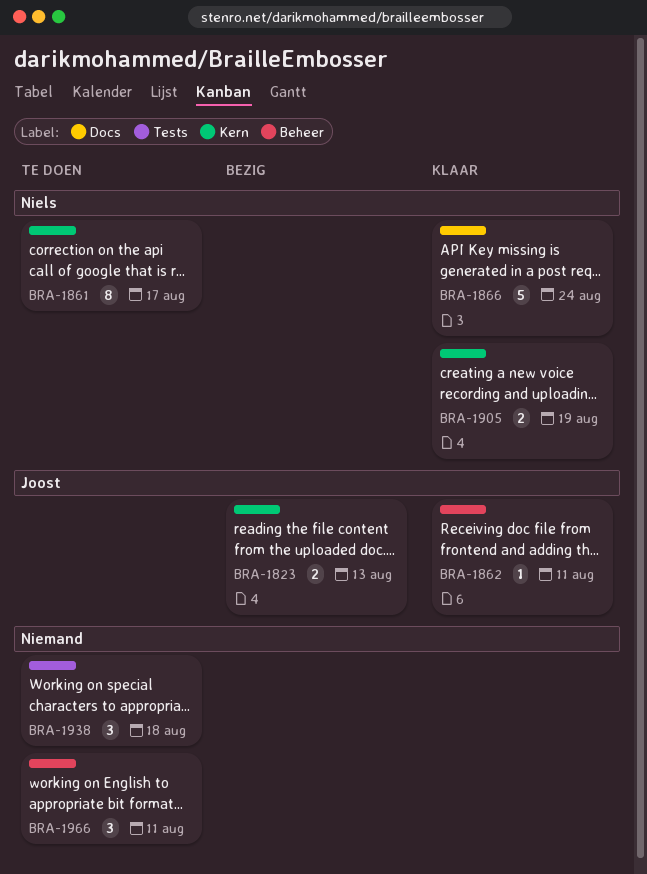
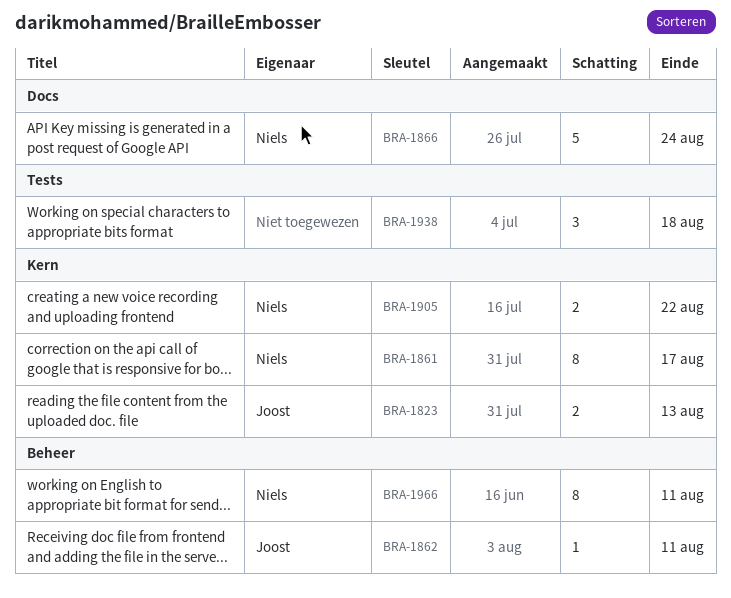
BRA-1905, due: Aug 19 -> Aug 22
BRA-1966, owner: none -> Niels
BRA-1966, estimate: 3 -> 8

